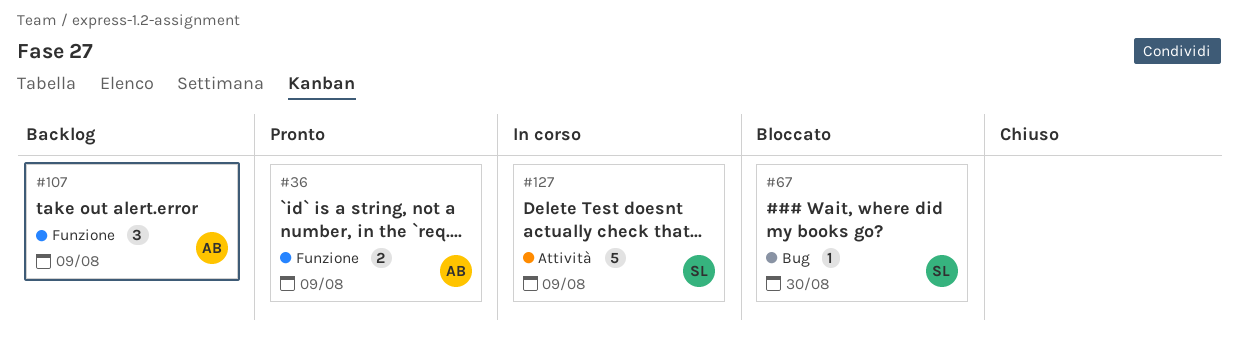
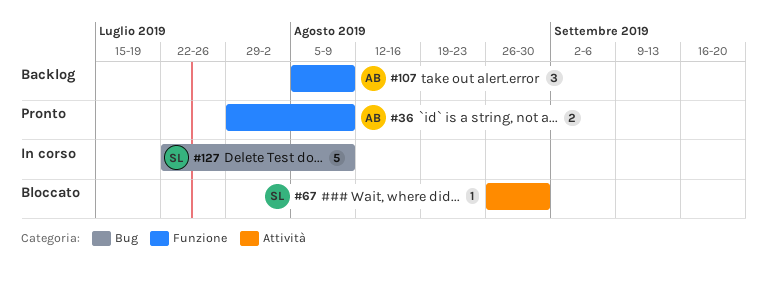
#67, label: Bug -> Attività
#127, label: Attività -> Bug

